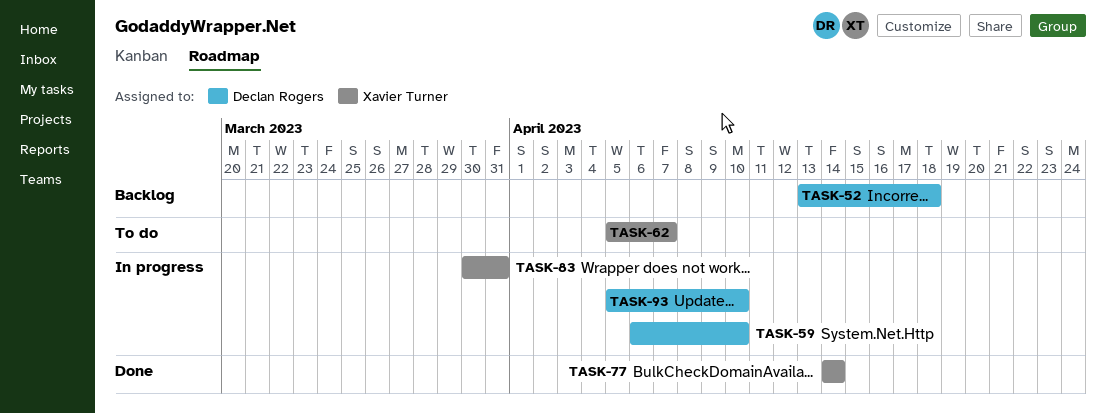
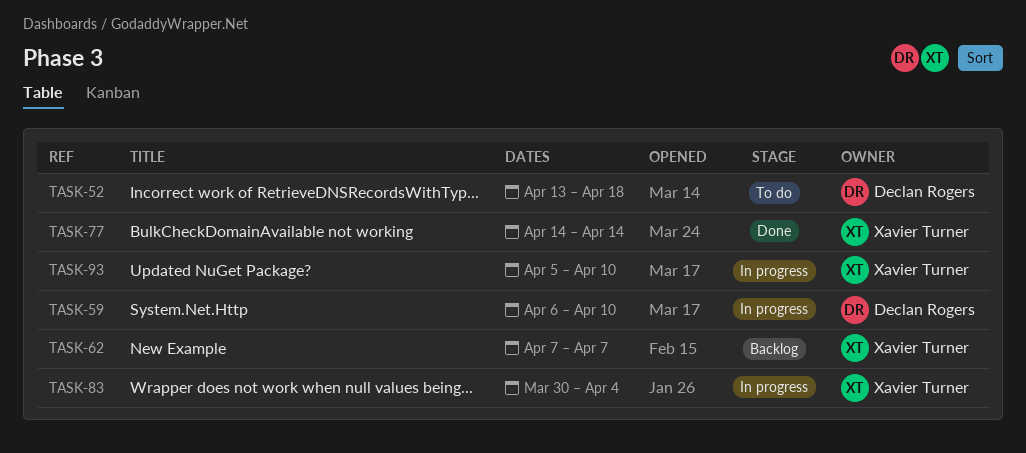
TASK-52, status: Backlog -> To do
TASK-62, status: To do -> Backlog
TASK-62, start: Apr 5 -> Apr 7
TASK-83, due: Mar 31 -> Apr 4
TASK-93, owner: Declan Rogers -> Xavier Turner

